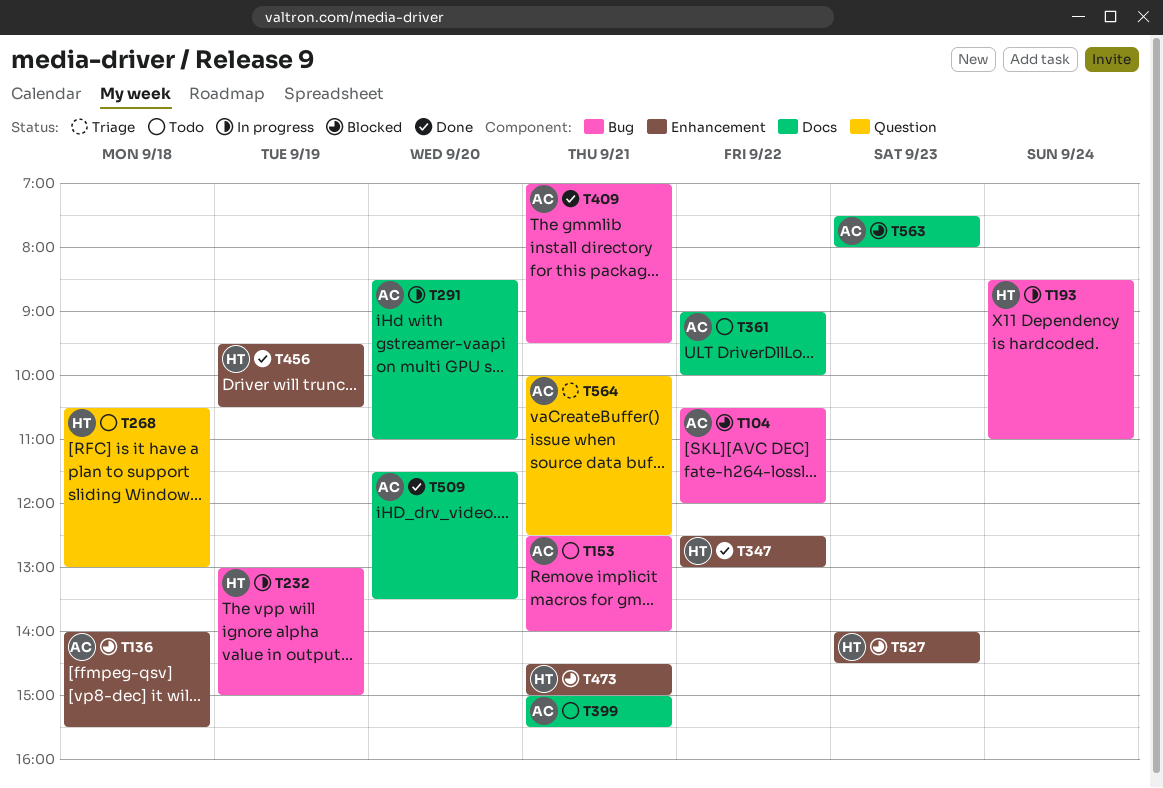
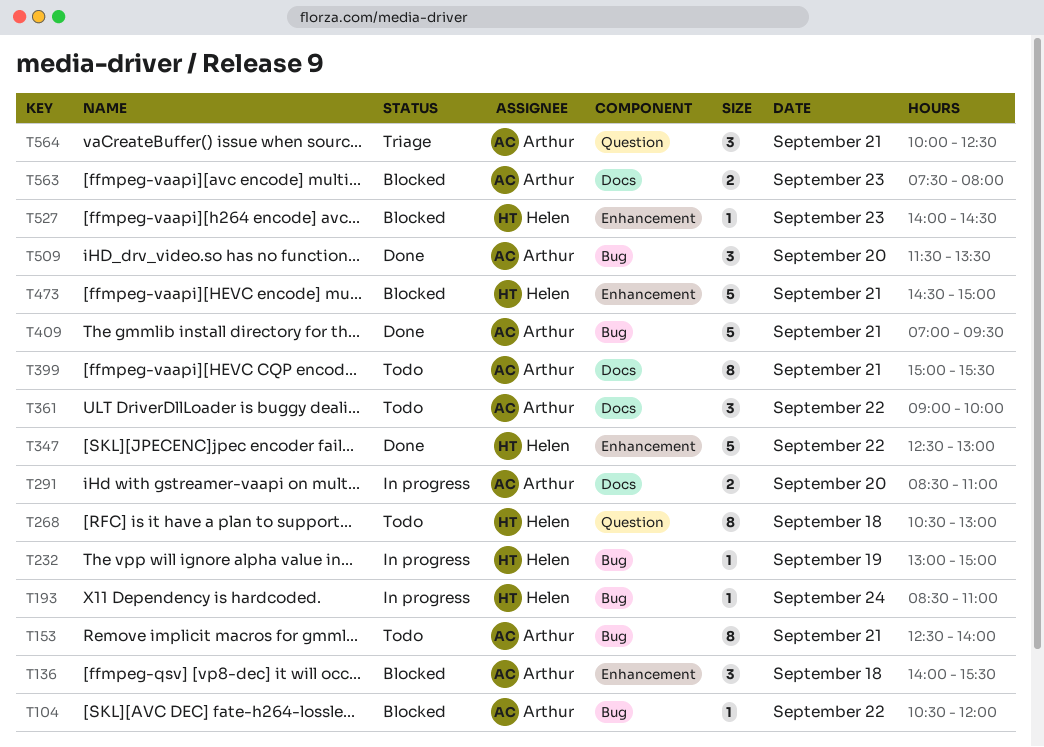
T456: present -> none
T509, label: Docs -> Bug

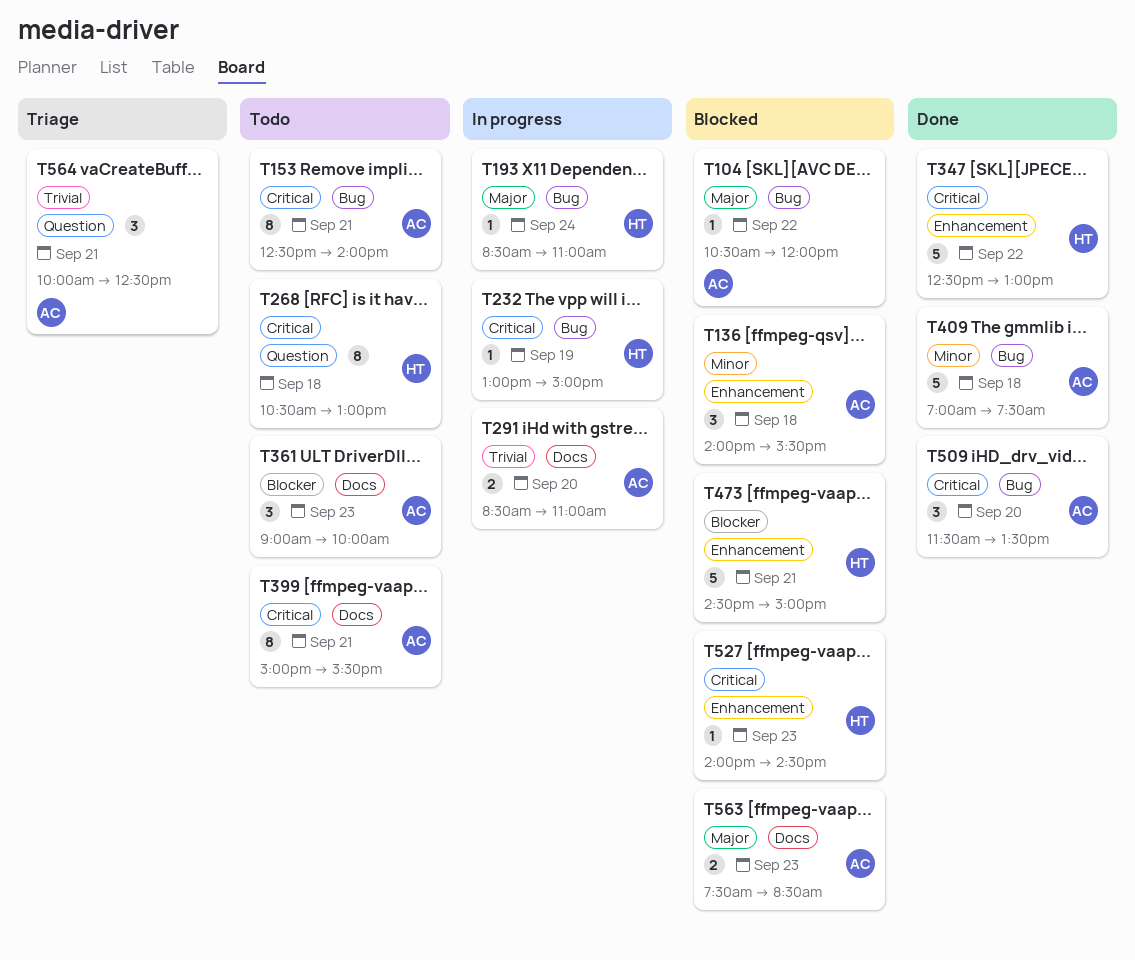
T361, day: Sep 22 -> Sep 23
T409, day: Sep 21 -> Sep 18
T409, ends: 09:30 -> 07:30
T563, ends: 08:00 -> 08:30

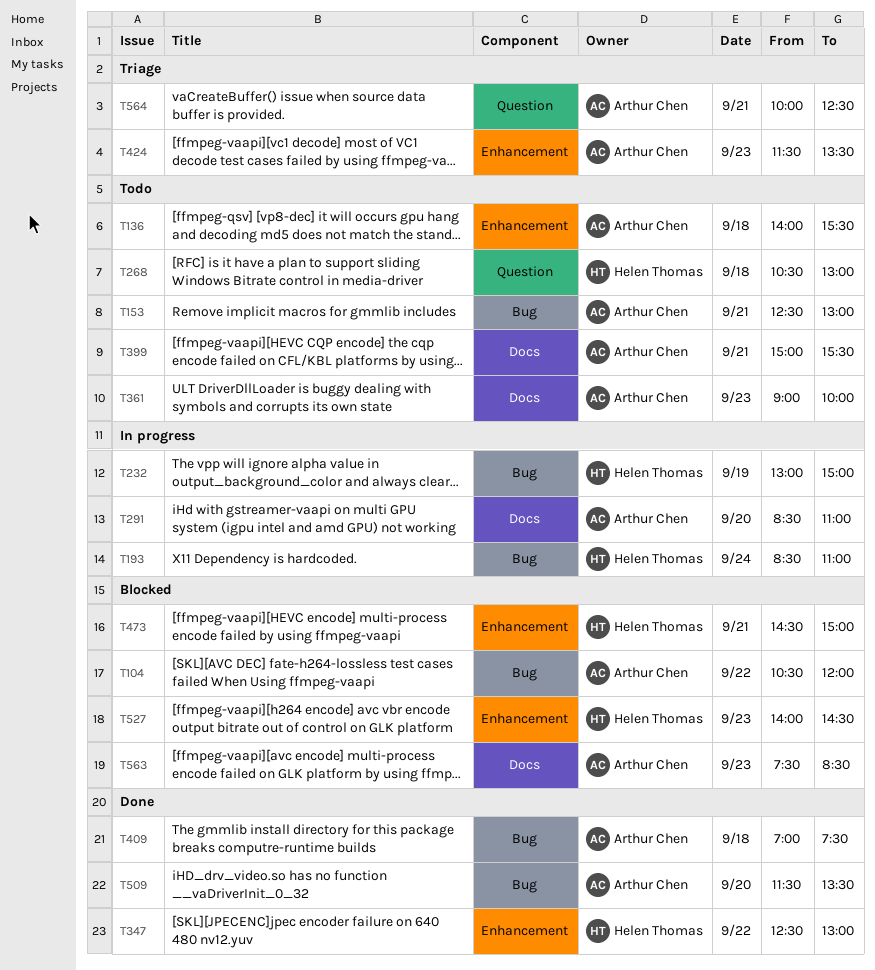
T136, status: Blocked -> Todo
T153, ends: 14:00 -> 13:00
T424: none -> present

